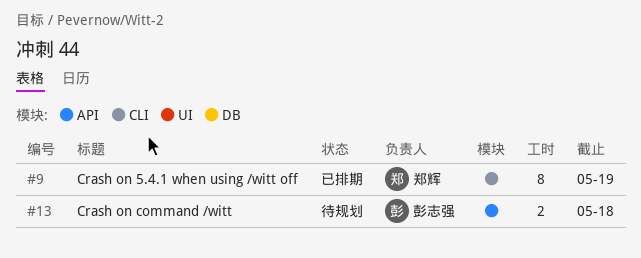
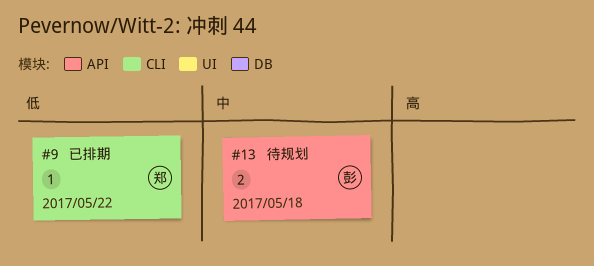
#9, estimate: 8 -> 1
#9, due: May 19 -> May 22

